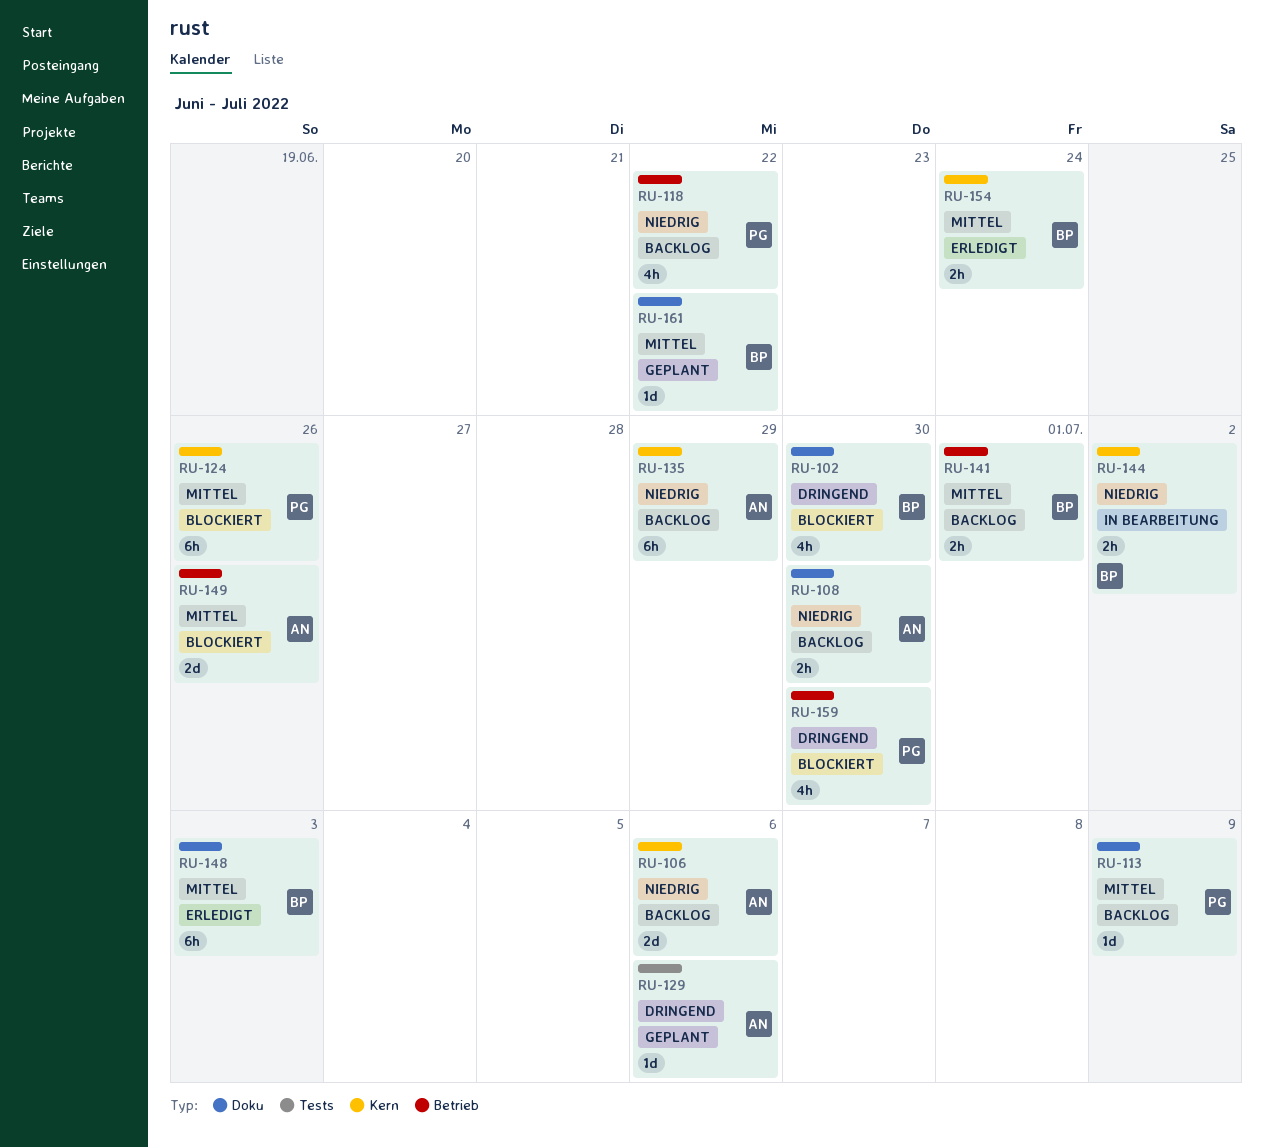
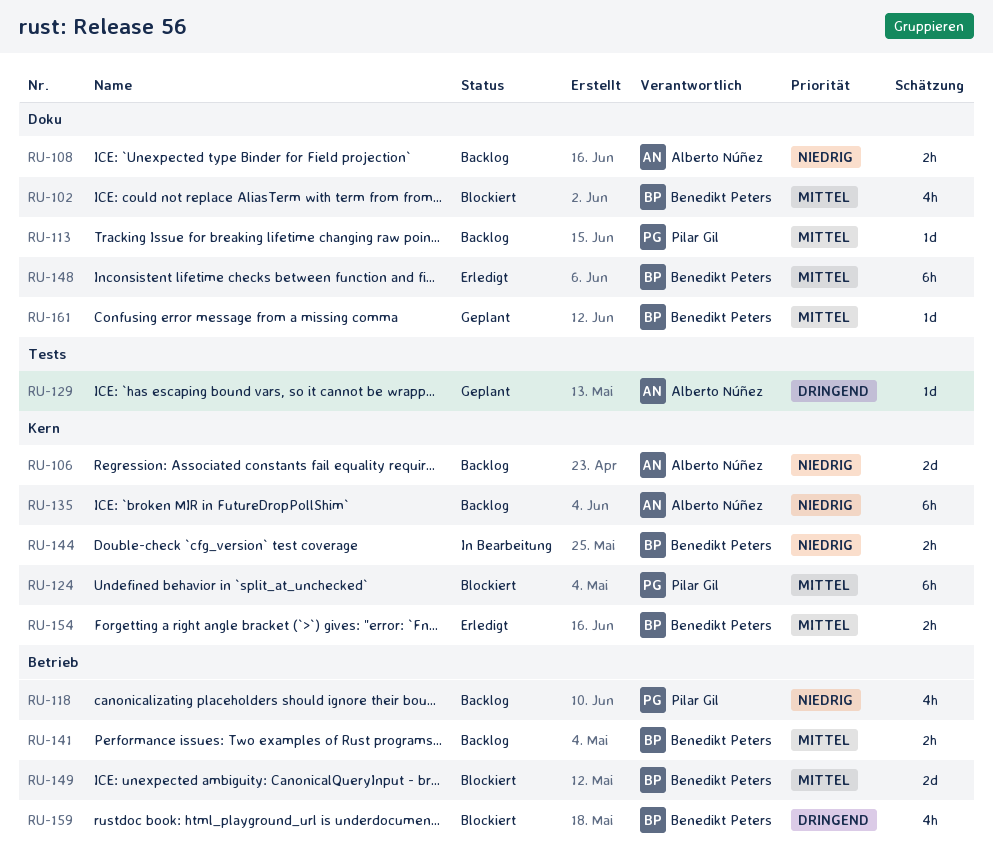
RU-102, priority: Dringend -> Mittel
RU-149, owner: Alberto Núñez -> Benedikt Peters
RU-159, owner: Pilar Gil -> Benedikt Peters

